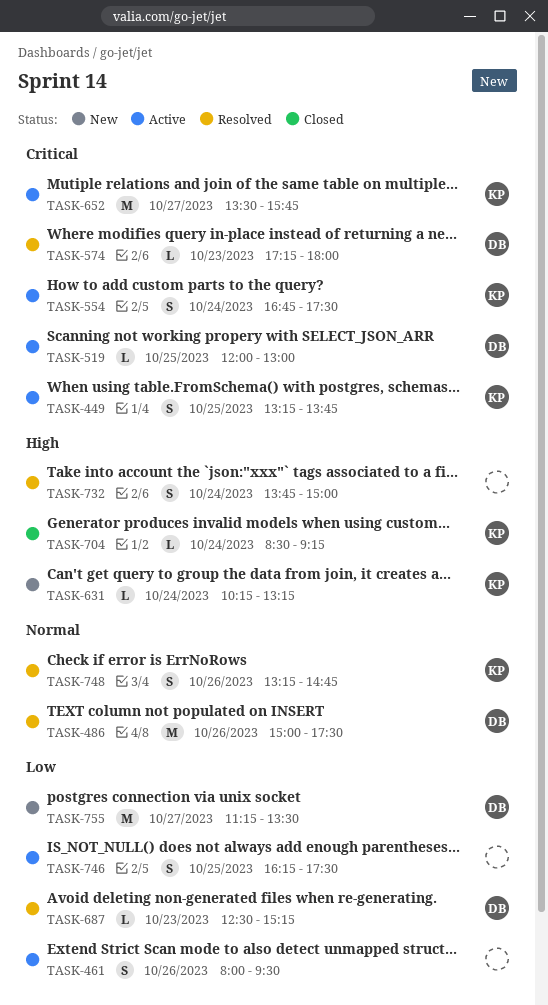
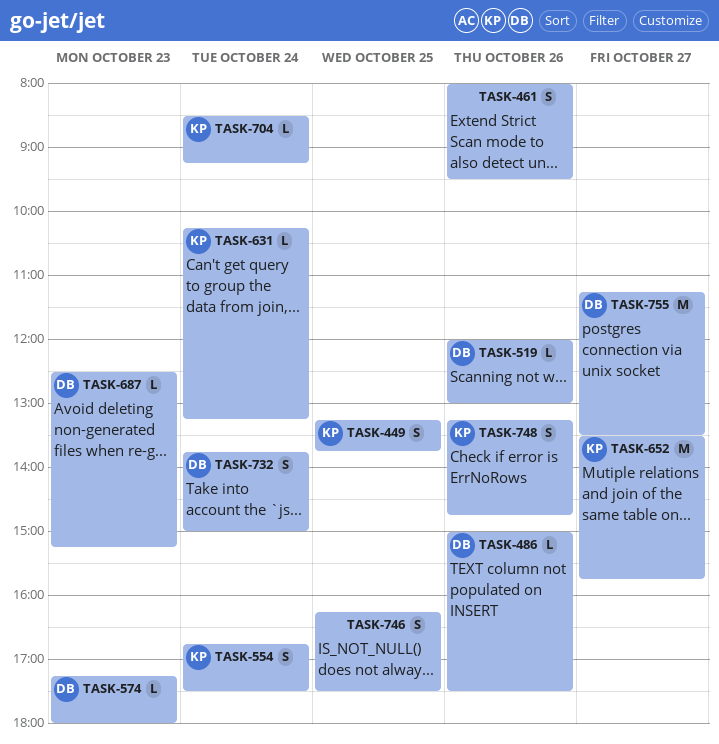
TASK-486, estimate: M -> L
TASK-519, day: Oct 25 -> Oct 26
TASK-732, owner: none -> DB

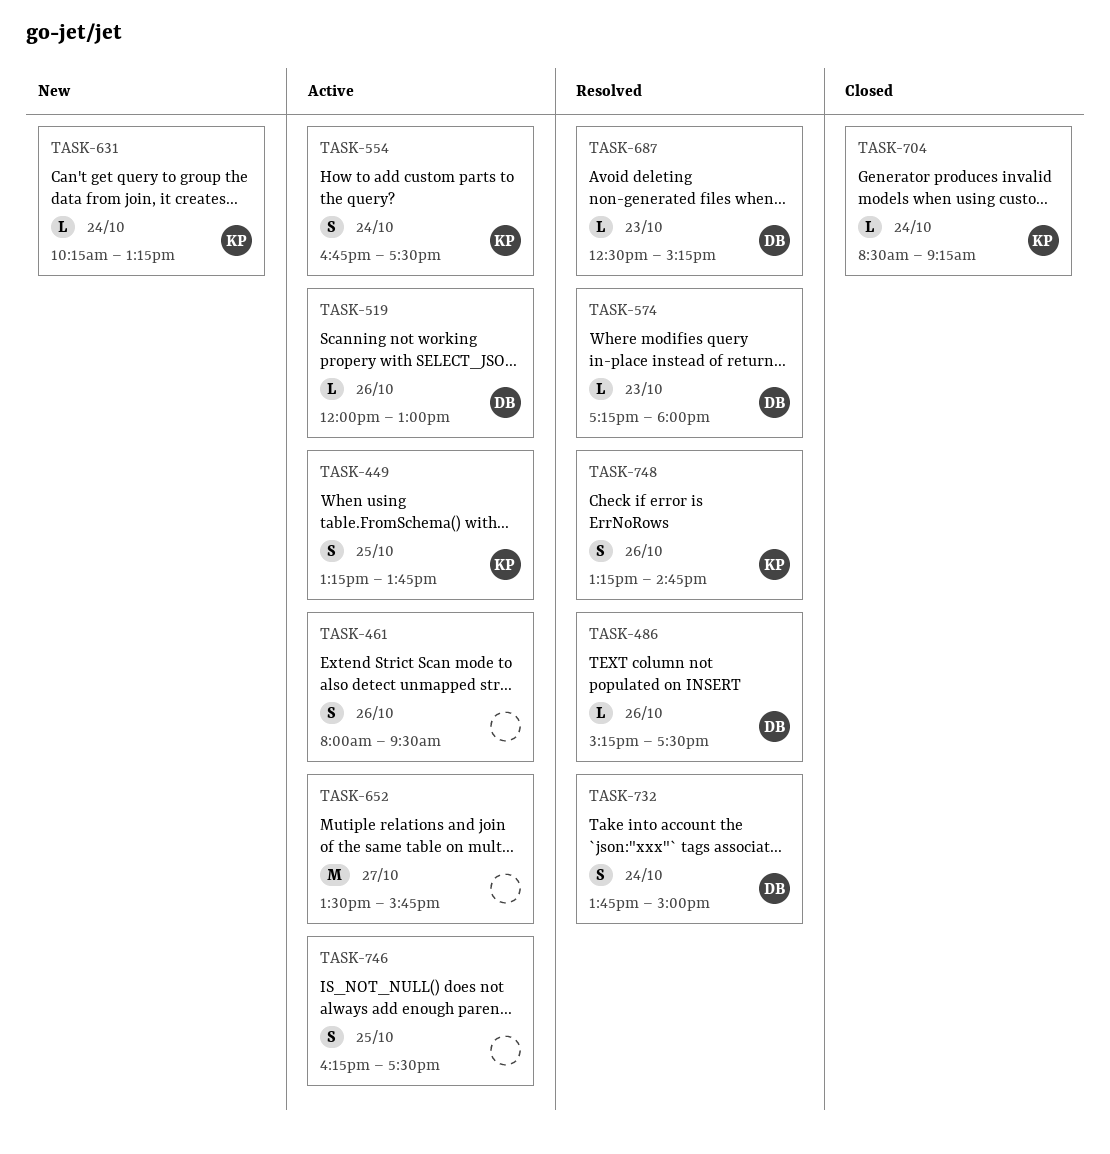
TASK-486, begins: 15:00 -> 15:15
TASK-652, owner: KP -> none
TASK-755: present -> none

